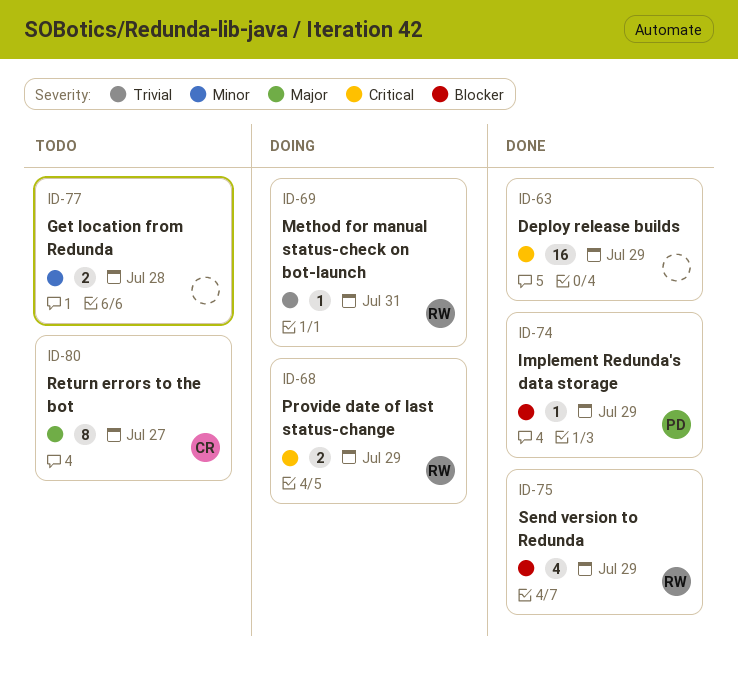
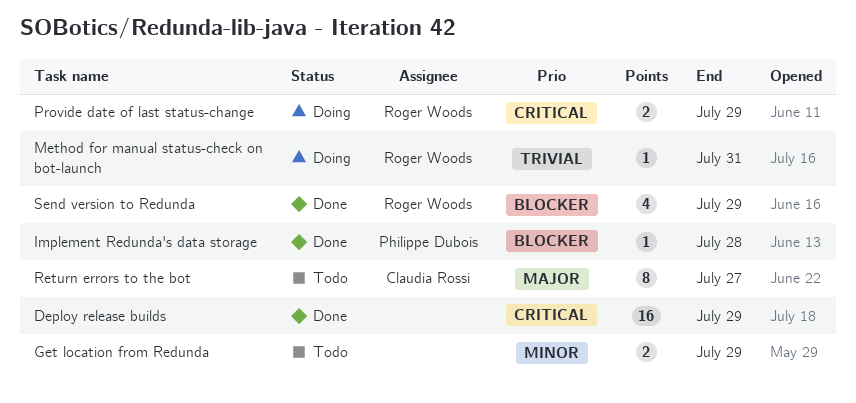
Get location from Redunda, due: Jul 28 -> Jul 29
Implement Redunda's data storage, due: Jul 29 -> Jul 28

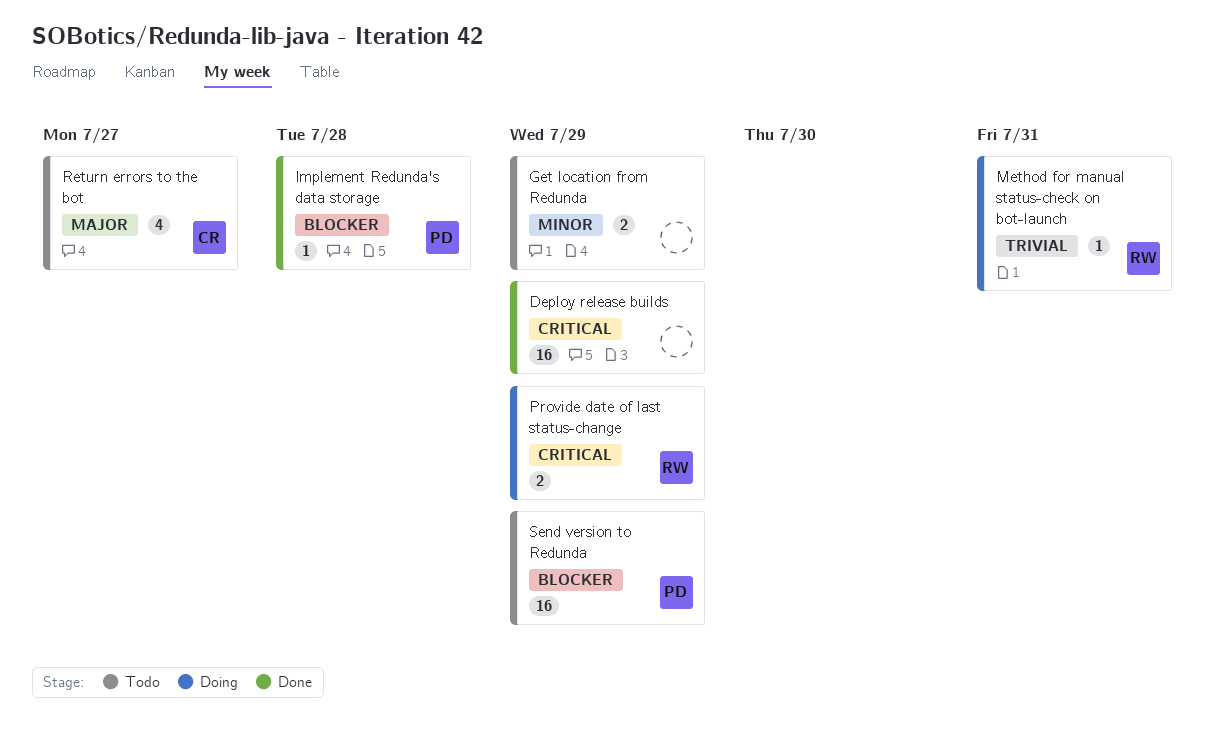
Return errors to the bot, estimate: 8 -> 4
Send version to Redunda, status: Done -> Todo
Send version to Redunda, owner: Roger Woods -> Philippe Dubois
Send version to Redunda, estimate: 4 -> 16

